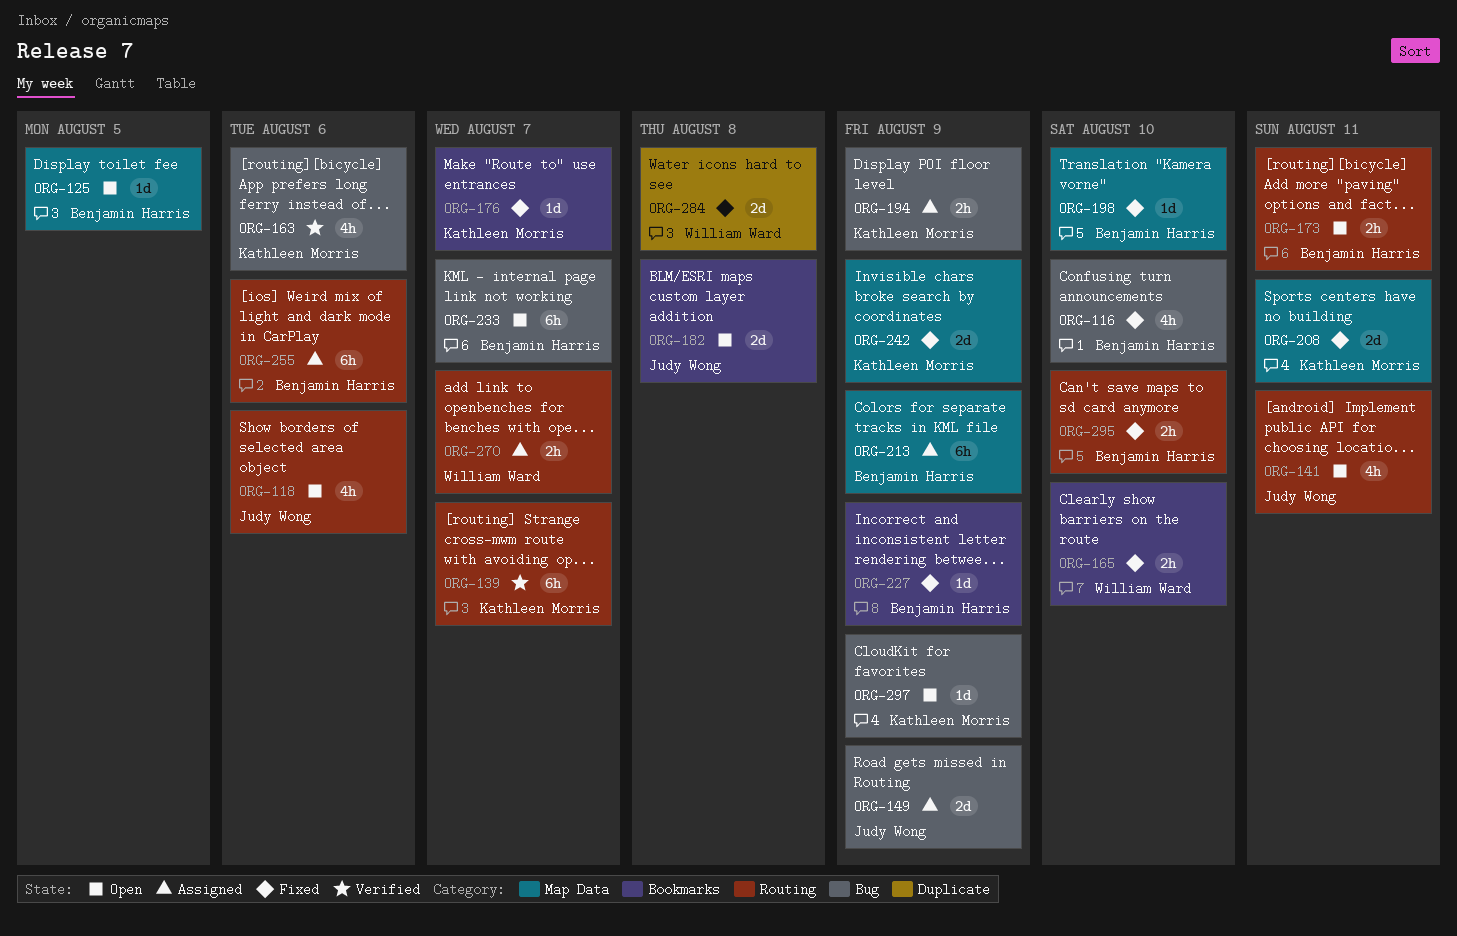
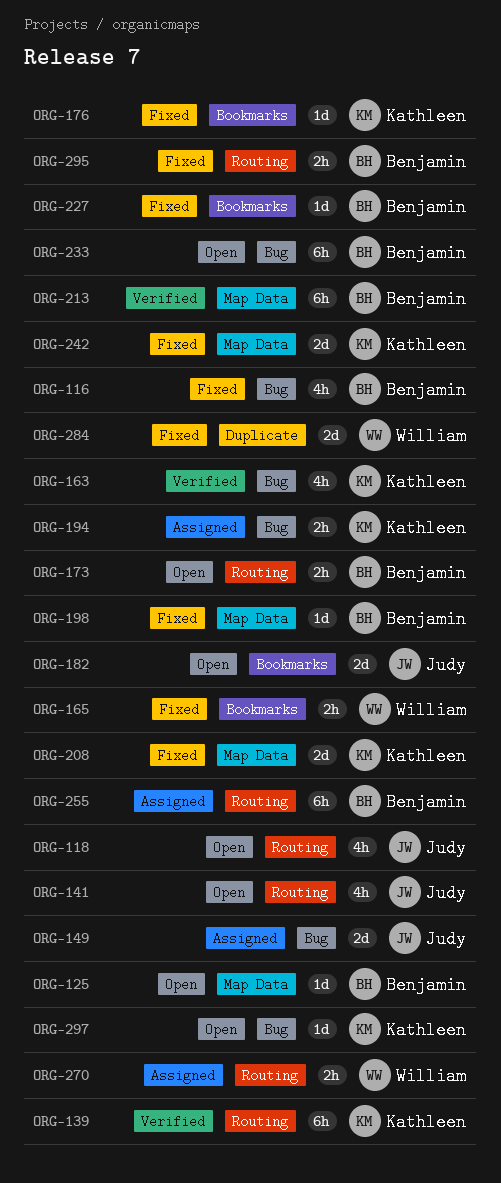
ORG-213, status: Assigned -> Verified

